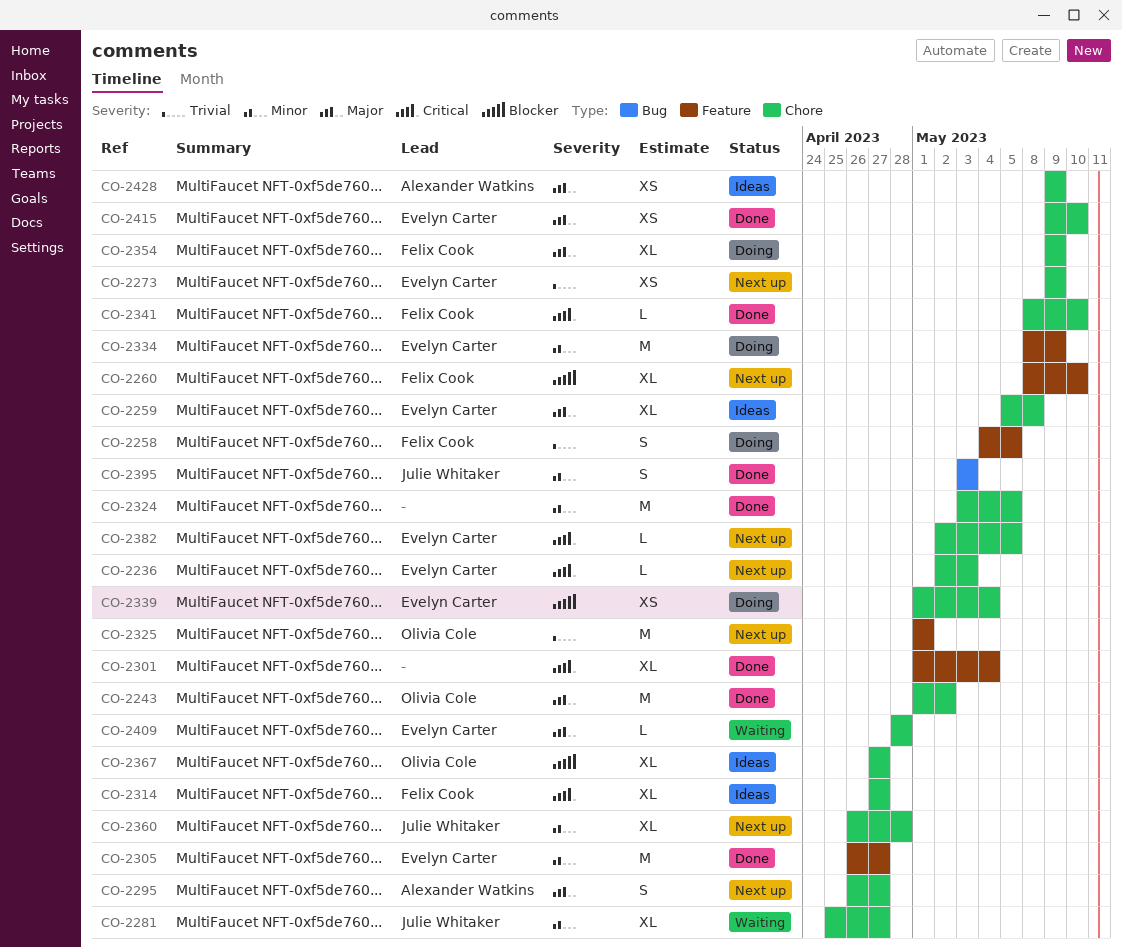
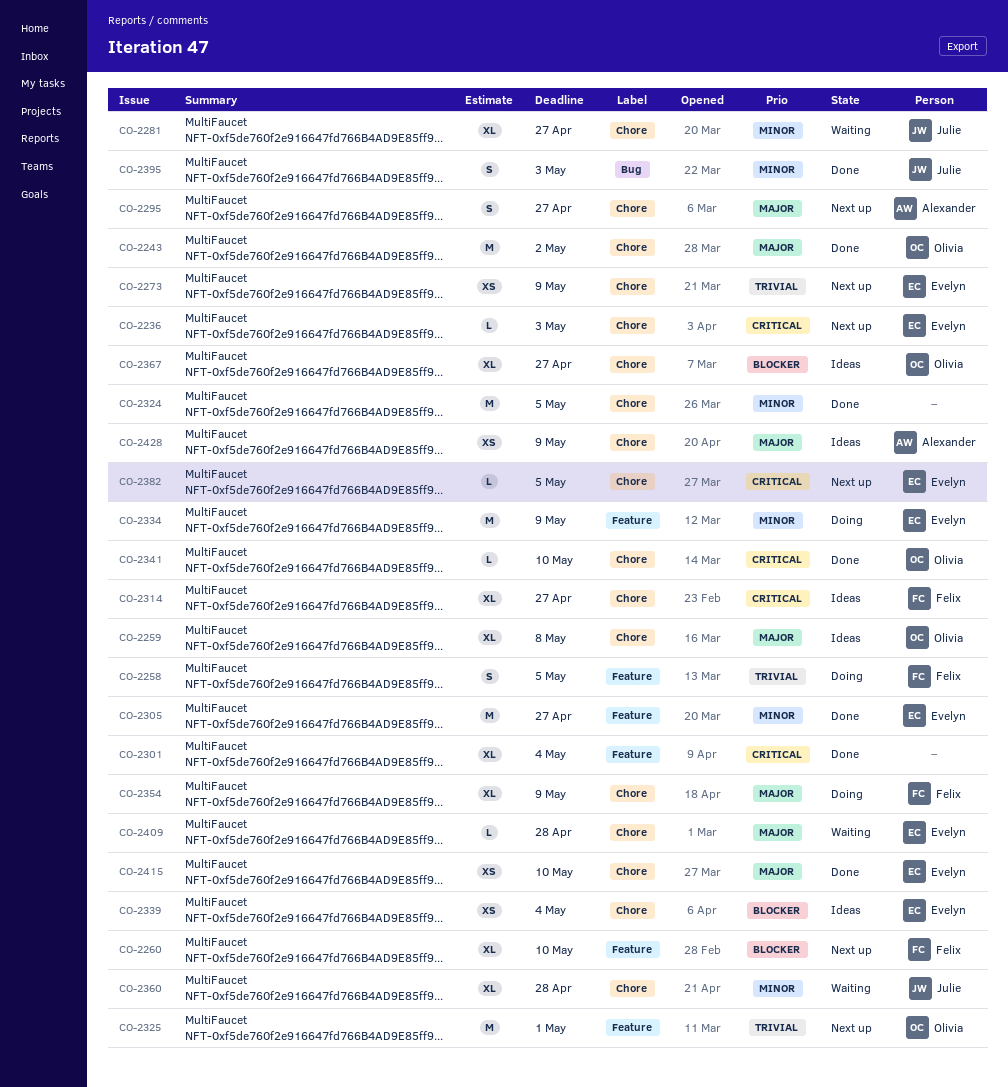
CO-2259, owner: Evelyn Carter -> Olivia Cole
CO-2339, status: Doing -> Ideas
CO-2341, owner: Felix Cook -> Olivia Cole
CO-2360, status: Next up -> Waiting

